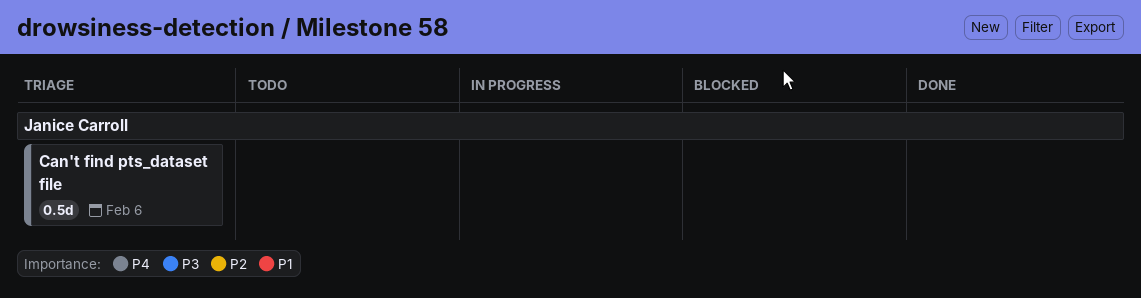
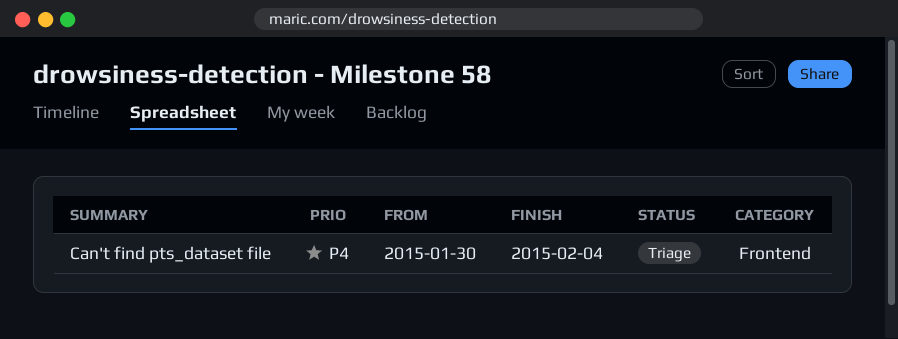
Can't find pts_dataset file, due: Feb 6 -> Feb 4

